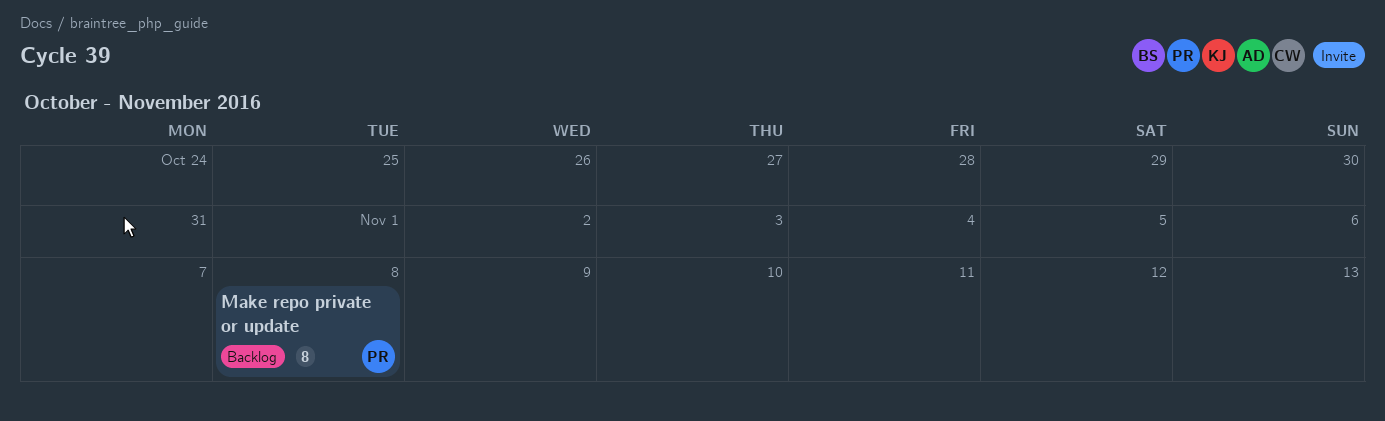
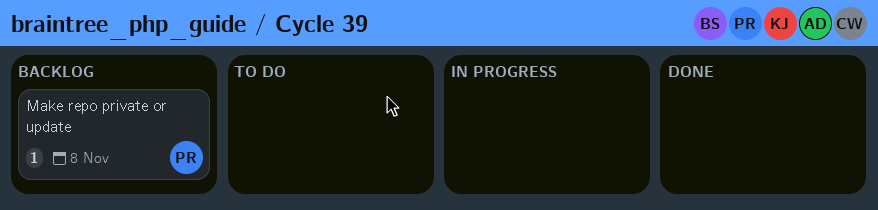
Make repo private or update, estimate: 8 -> 1

